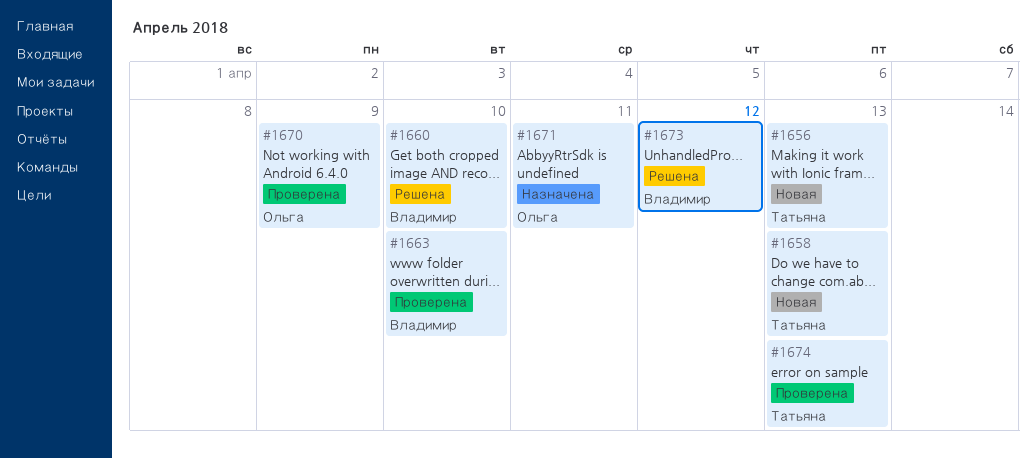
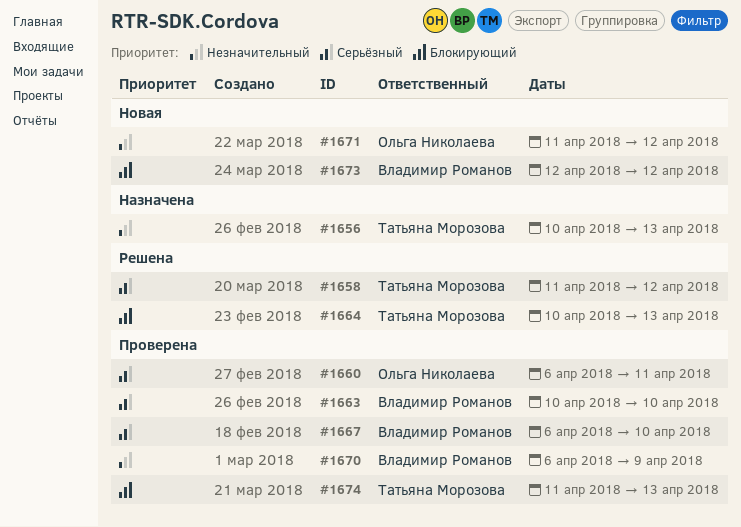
#1656, status: Новая -> Назначена
#1658, status: Новая -> Решена
#1658, due: Apr 13 -> Apr 12
#1660, status: Решена -> Проверена
#1660, owner: Владимир Романов -> Ольга Николаева
#1660, due: Apr 10 -> Apr 11
#1664: none -> present
#1667: none -> present
#1670, owner: Ольга Николаева -> Владимир Романов
#1671, status: Назначена -> Новая
#1671, due: Apr 11 -> Apr 12
#1673, status: Решена -> Новая

